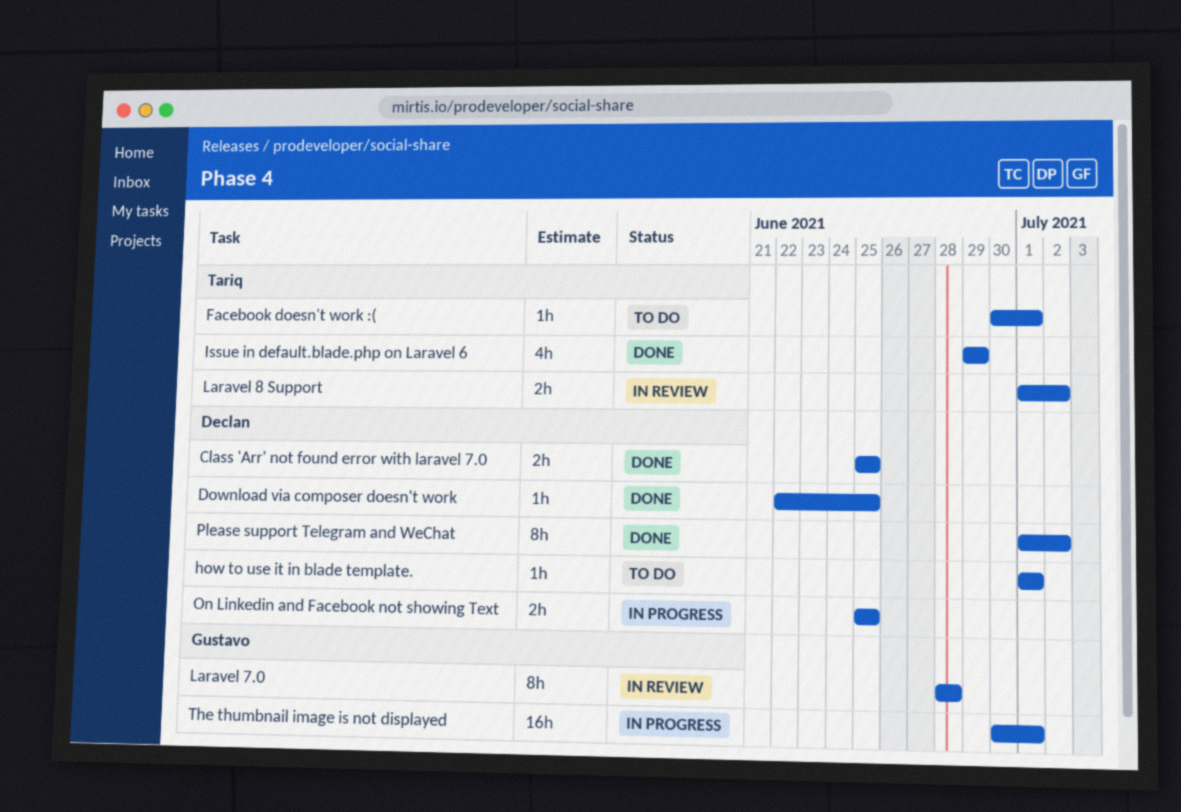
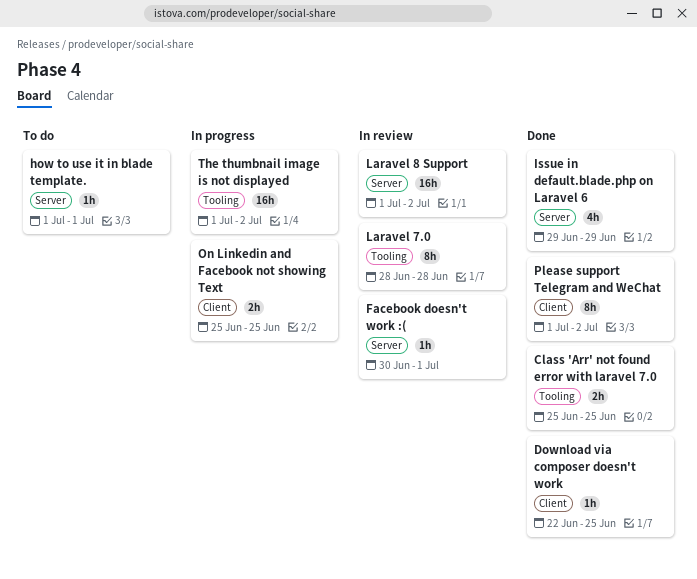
Facebook doesn't work :(, status: To do -> In review
Laravel 8 Support, estimate: 2h -> 16h
The thumbnail image is not displayed, start: Jun 30 -> Jul 1
The thumbnail image is not displayed, due: Jul 1 -> Jul 2

